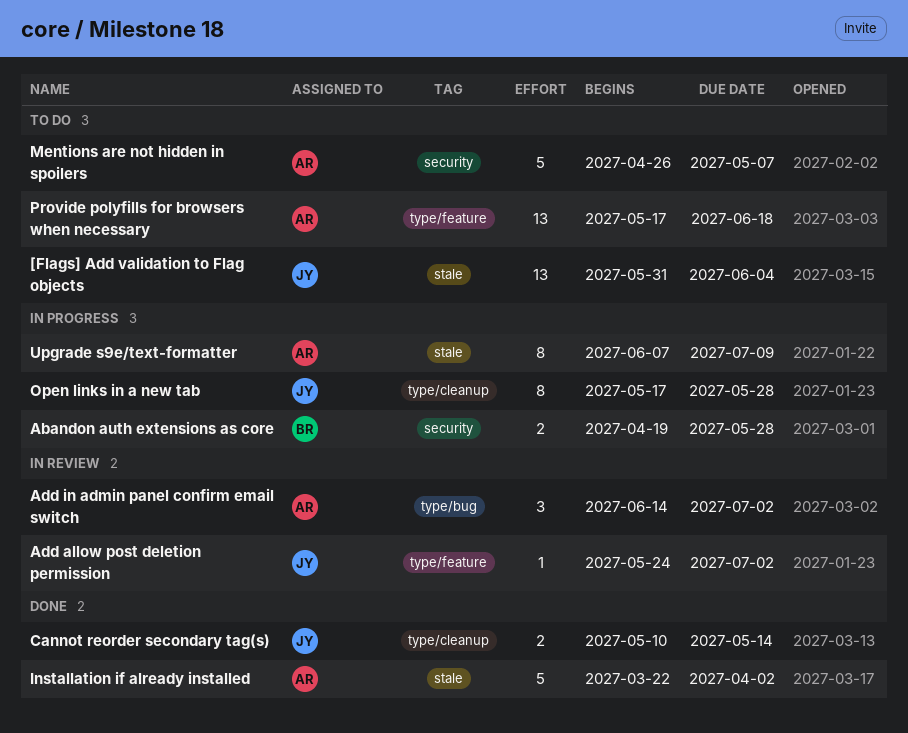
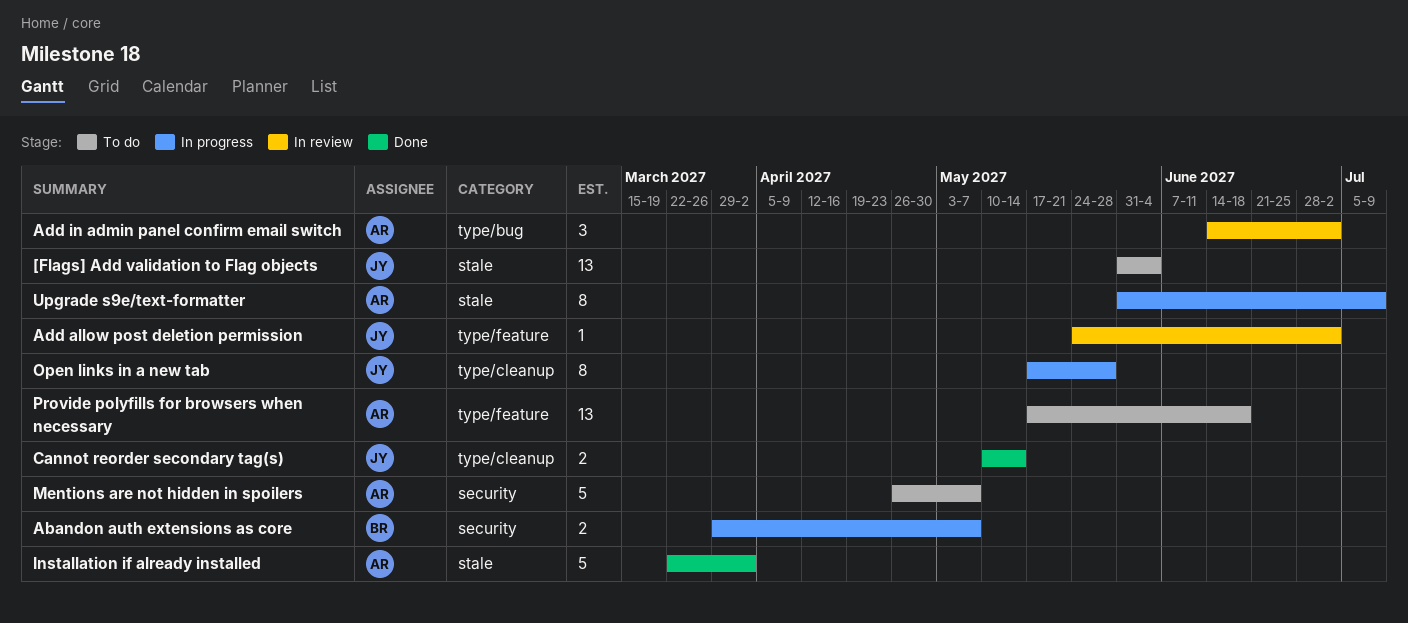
Abandon auth extensions as core, start: Apr 19 -> Mar 29
Abandon auth extensions as core, due: May 28 -> May 7
Upgrade s9e/text-formatter, start: Jun 7 -> May 31

